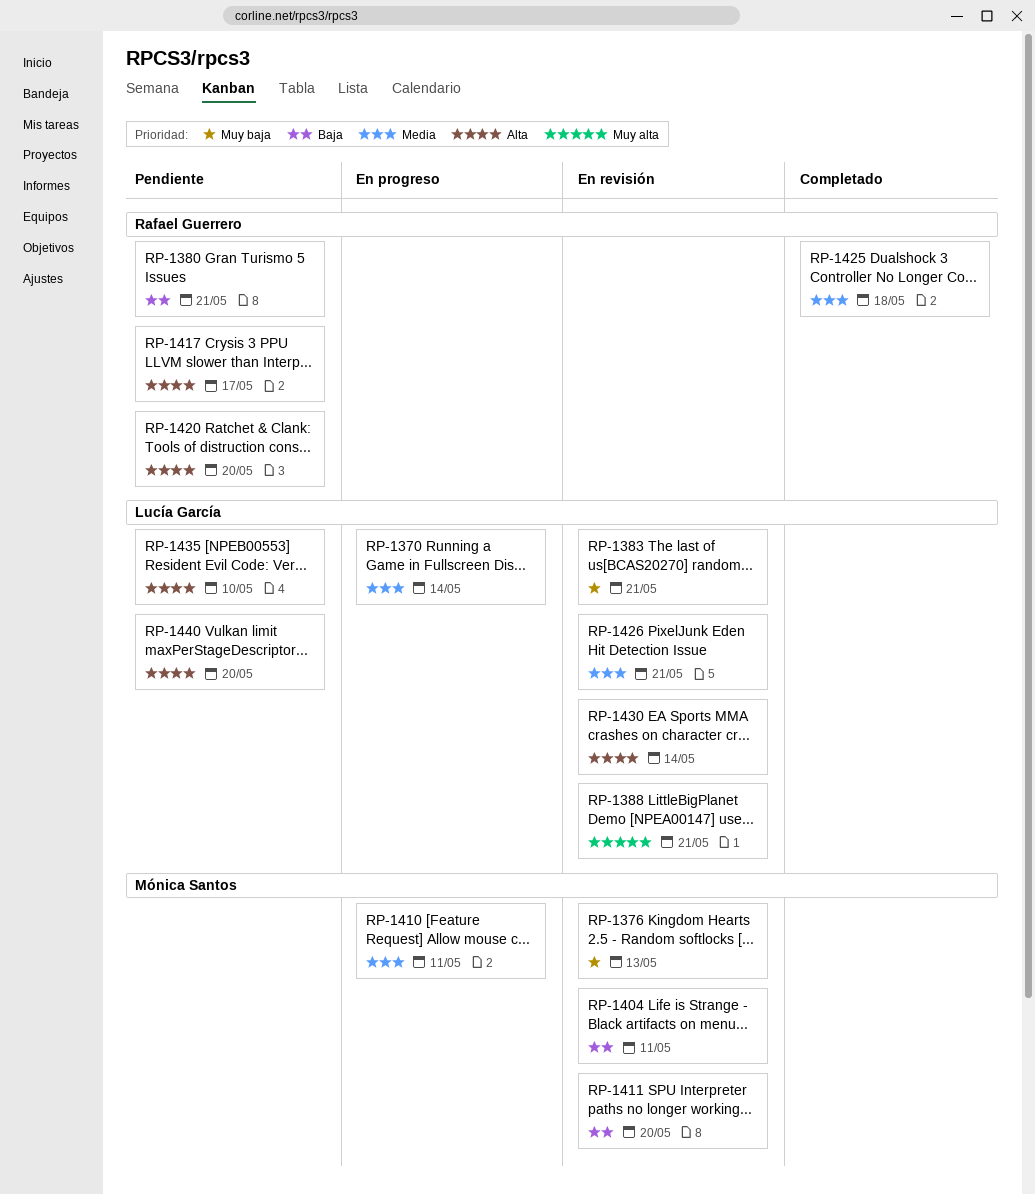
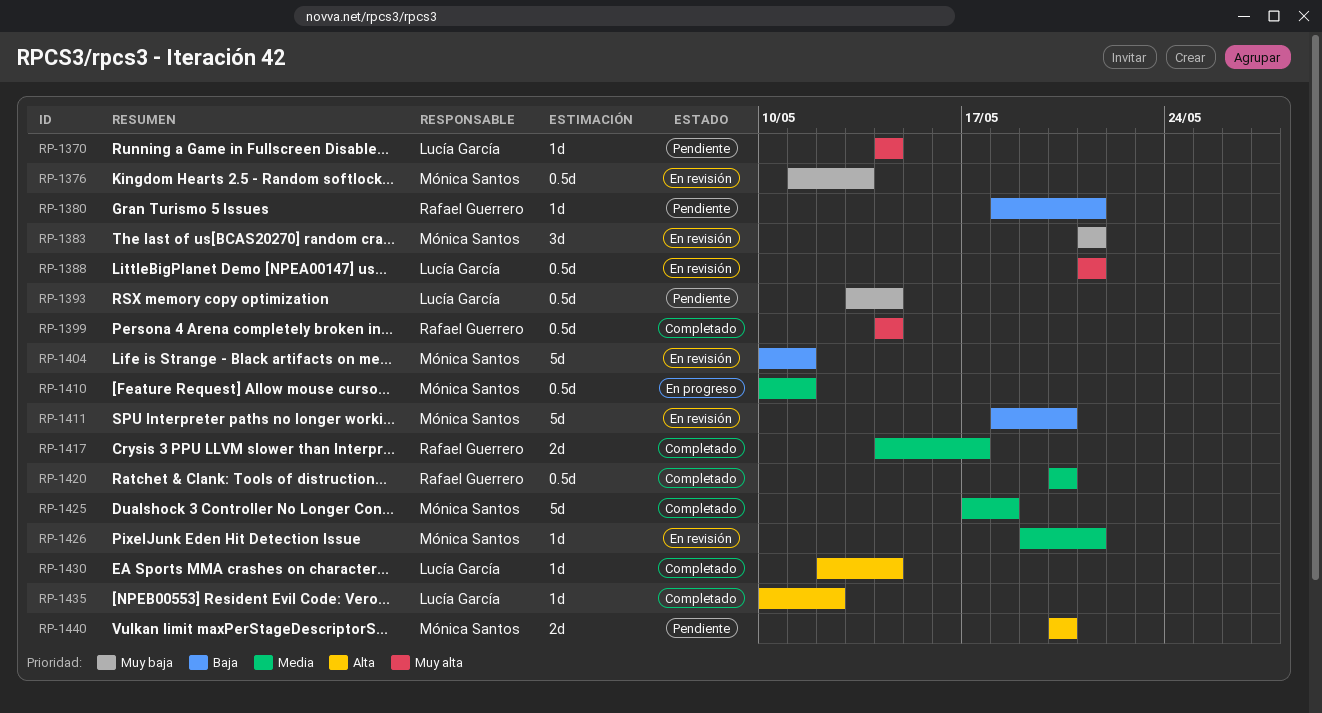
RP-1370, status: En progreso -> Pendiente
RP-1370, priority: Media -> Muy alta
RP-1383, owner: Lucía García -> Mónica Santos
RP-1393: none -> present
RP-1399: none -> present
RP-1417, status: Pendiente -> Completado
RP-1417, priority: Alta -> Media
RP-1420, status: Pendiente -> Completado
RP-1420, priority: Alta -> Media
RP-1425, owner: Rafael Guerrero -> Mónica Santos
RP-1426, owner: Lucía García -> Mónica Santos
RP-1430, status: En revisión -> Completado
RP-1435, status: Pendiente -> Completado
RP-1435, due: May 10 -> May 12
RP-1440, owner: Lucía García -> Mónica Santos

